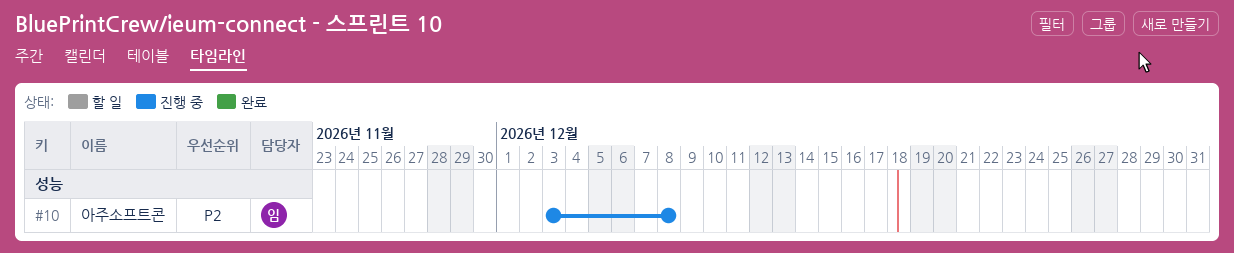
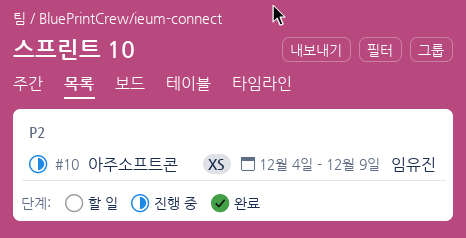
#10, start: Dec 3 -> Dec 4
#10, due: Dec 8 -> Dec 9

